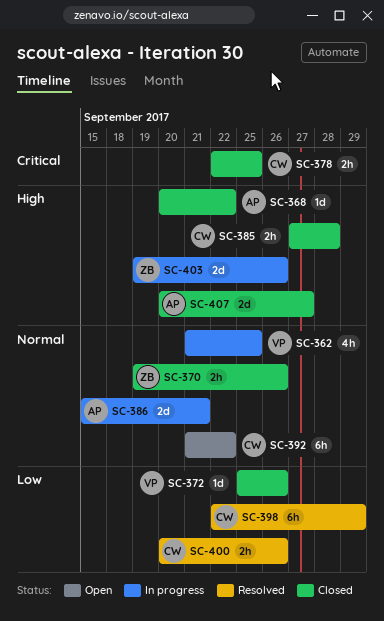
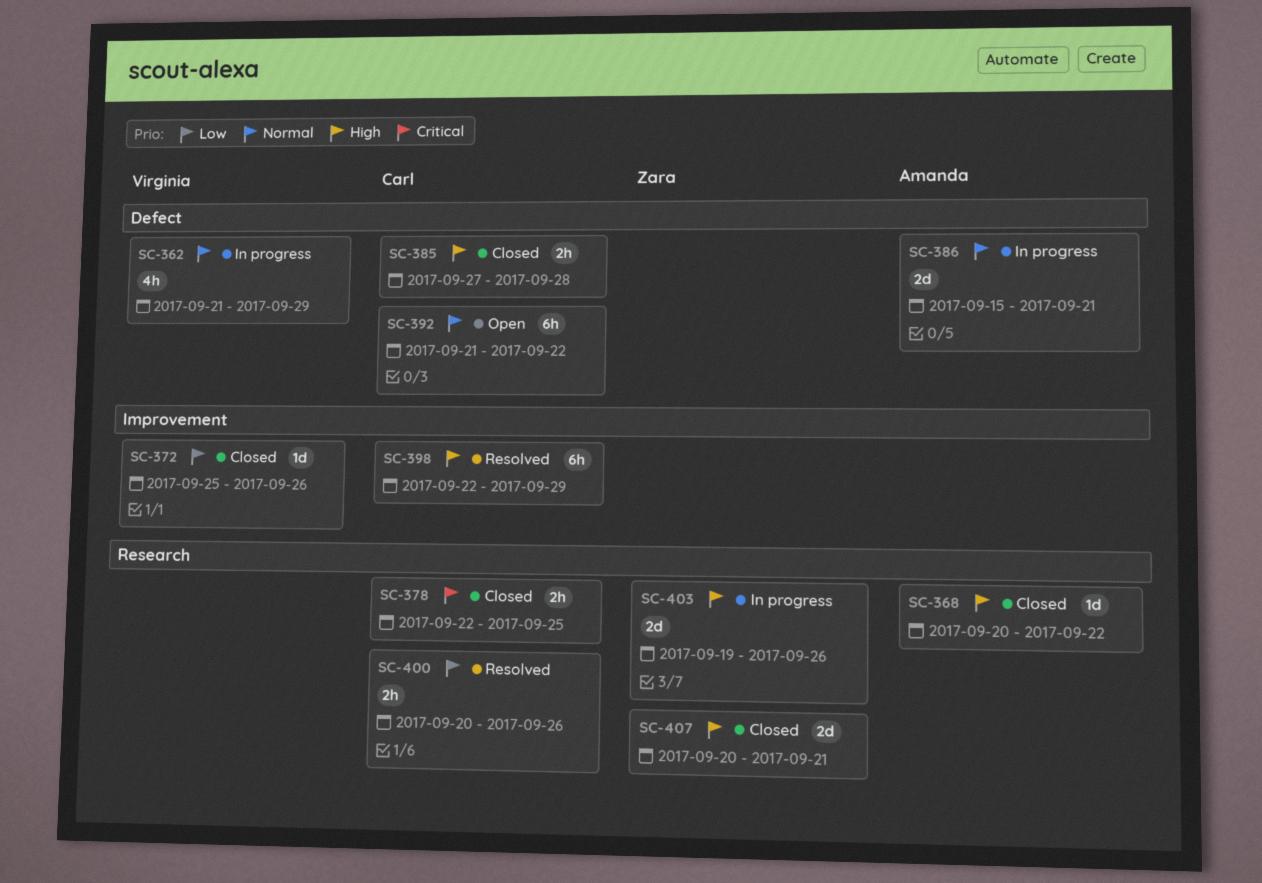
SC-362, due: Sep 25 -> Sep 29
SC-370: present -> none
SC-398, priority: Low -> High
SC-407, owner: Amanda -> Zara
SC-407, due: Sep 27 -> Sep 21

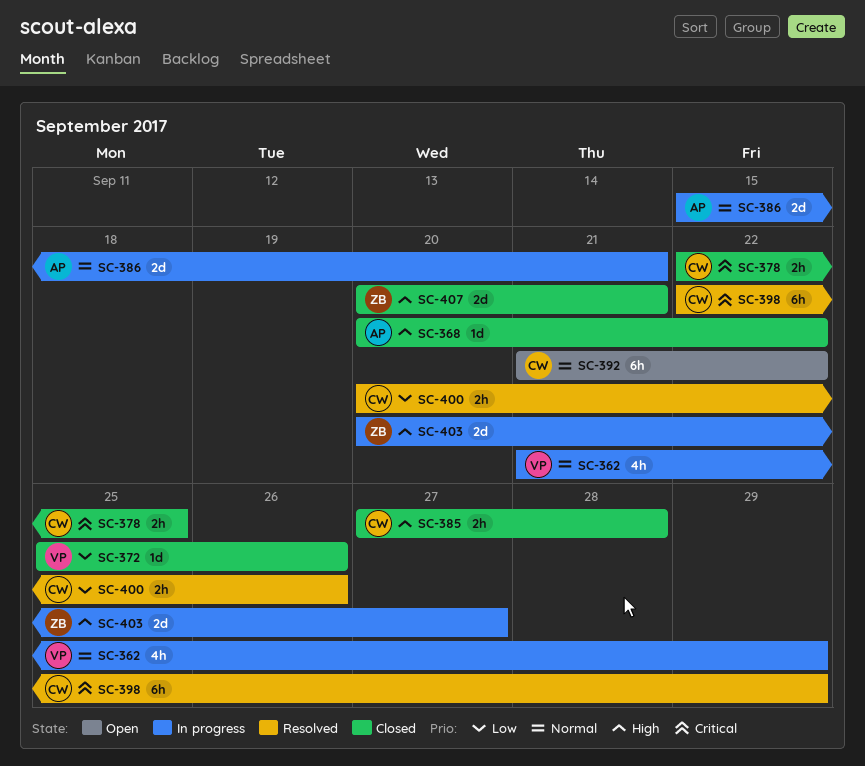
SC-398, priority: High -> Critical
SC-403, start: Sep 19 -> Sep 20
SC-403, due: Sep 26 -> Sep 27

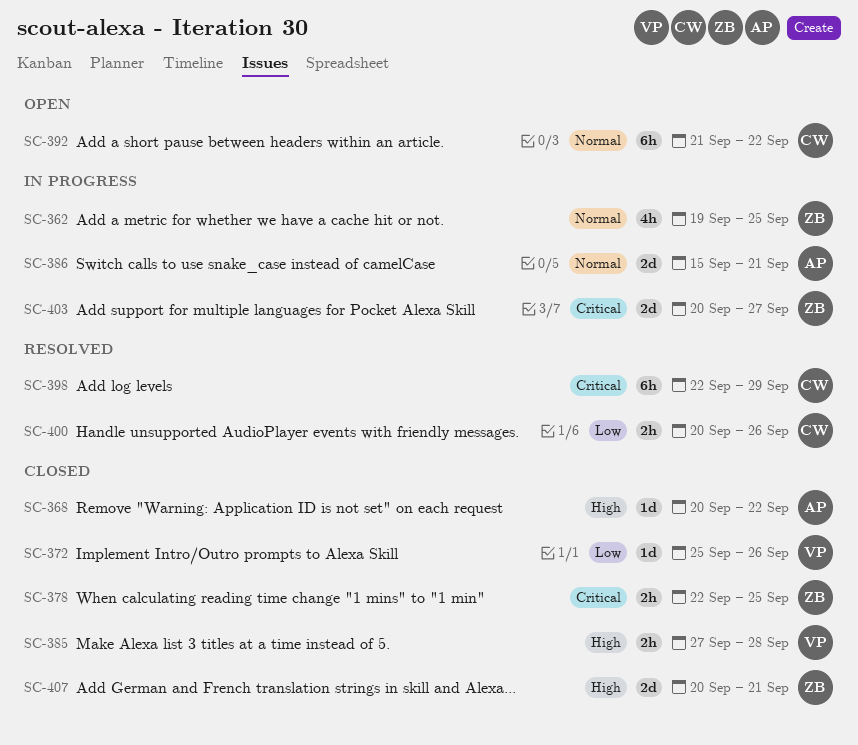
SC-362, owner: VP -> ZB
SC-362, start: Sep 21 -> Sep 19
SC-362, due: Sep 29 -> Sep 25
SC-378, owner: CW -> ZB
SC-385, owner: CW -> VP
SC-403, priority: High -> Critical

